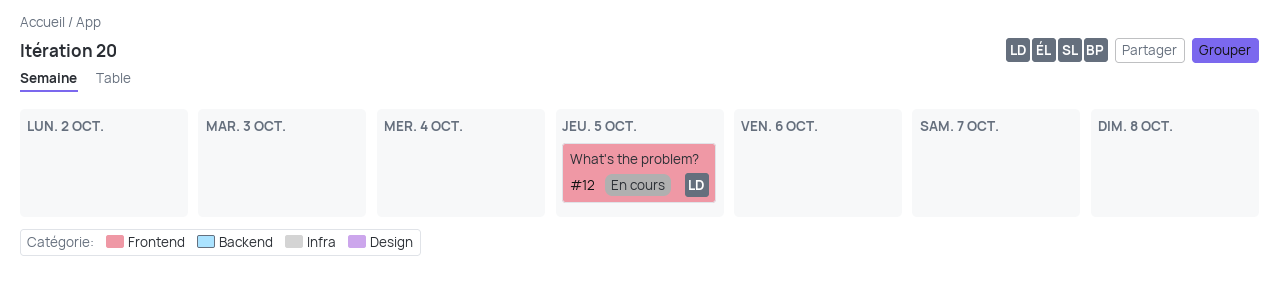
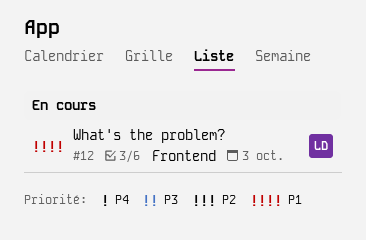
#12, due: Oct 5 -> Oct 3

